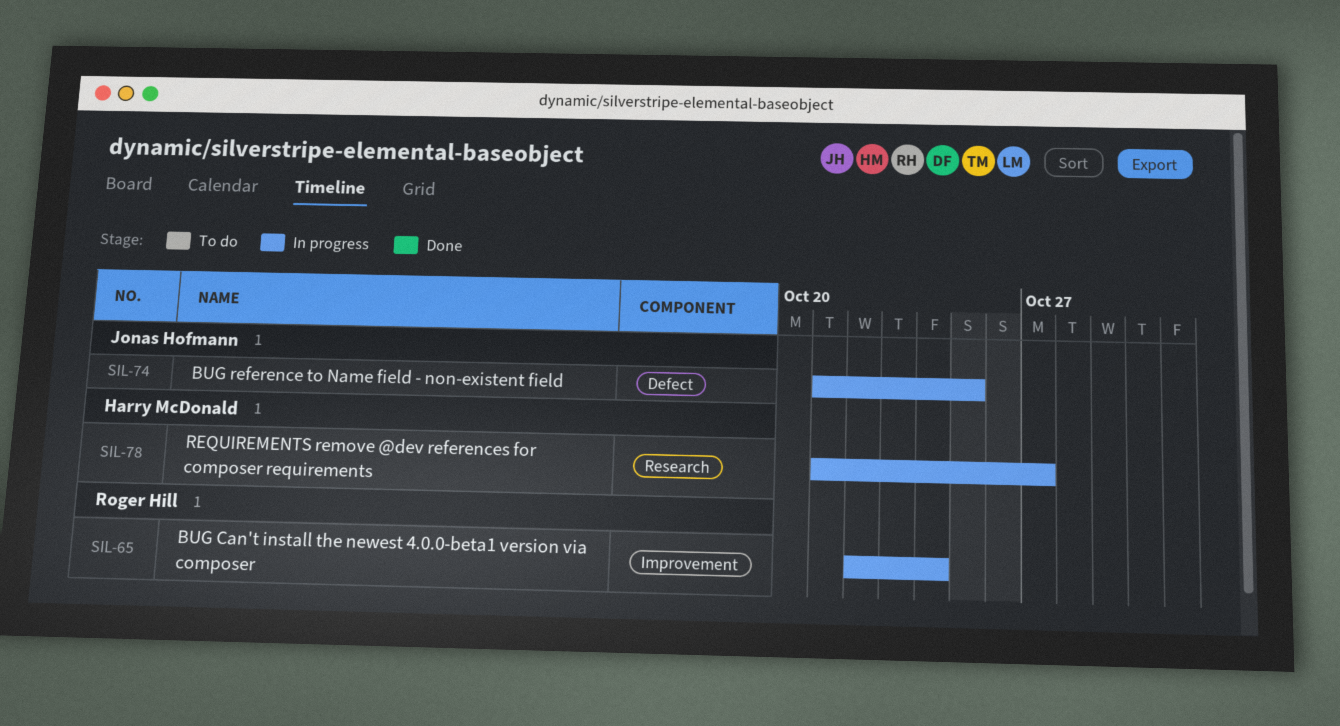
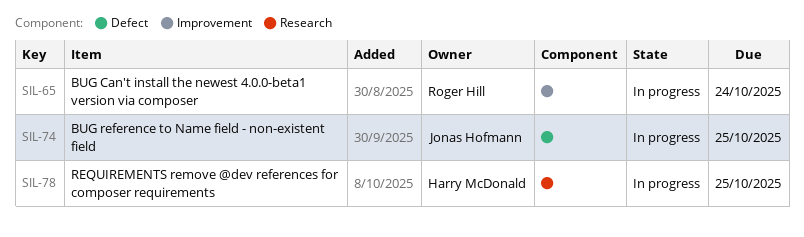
SIL-78, due: Oct 27 -> Oct 25

